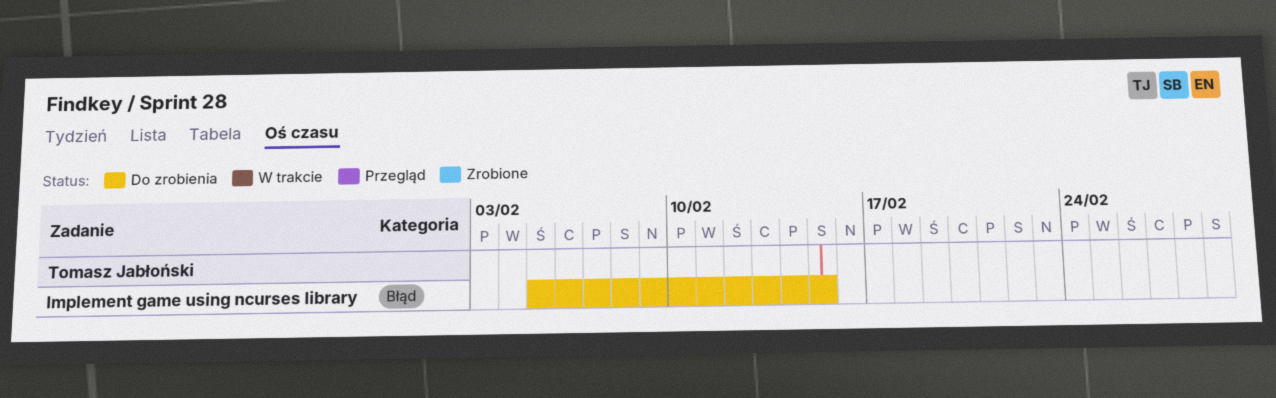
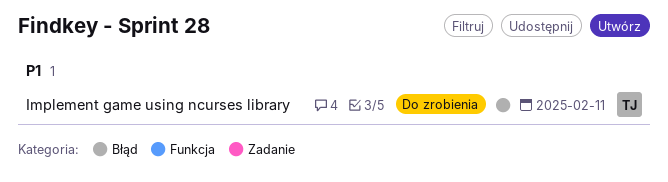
Implement game using ncurses library, due: Feb 15 -> Feb 11

